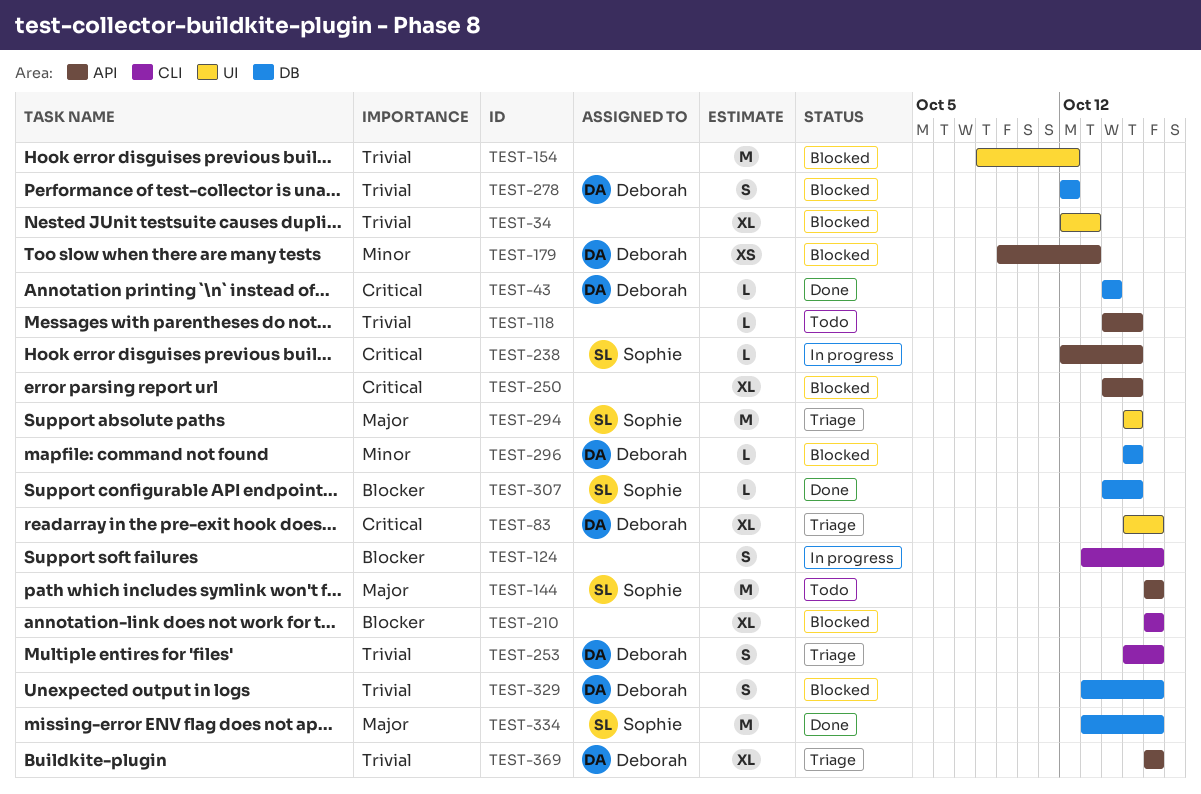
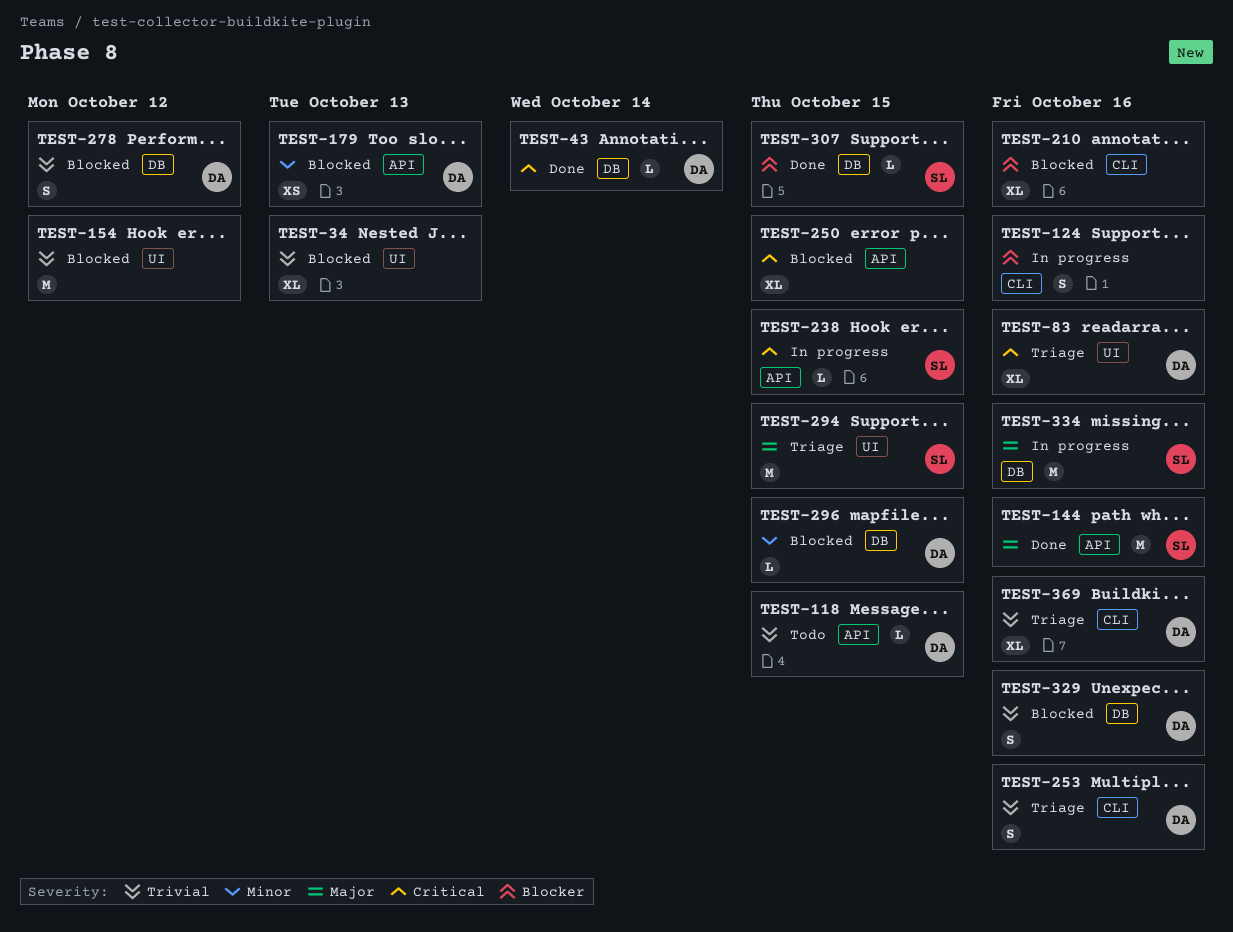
TEST-118, owner: none -> Deborah
TEST-144, status: Todo -> Done
TEST-334, status: Done -> In progress
TEST-369, label: API -> CLI

